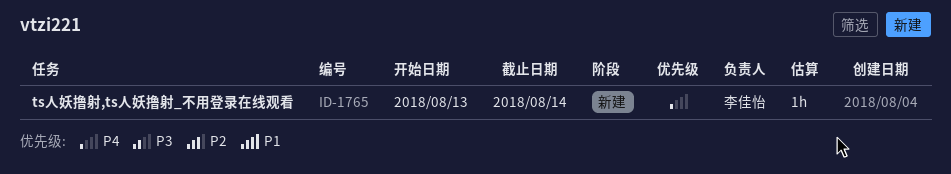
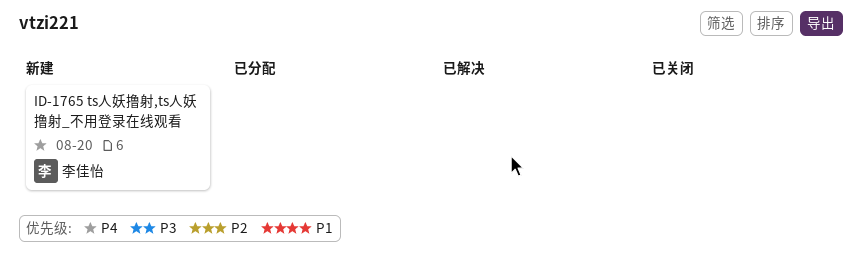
ID-1765, due: Aug 14 -> Aug 20

